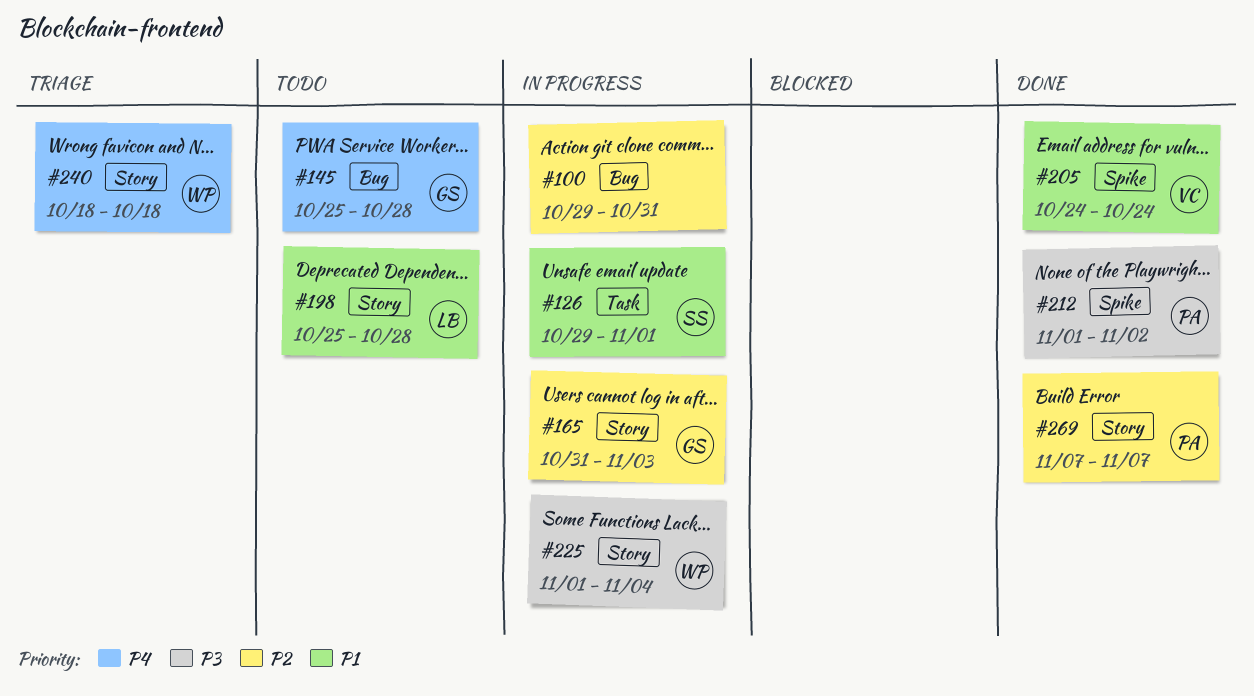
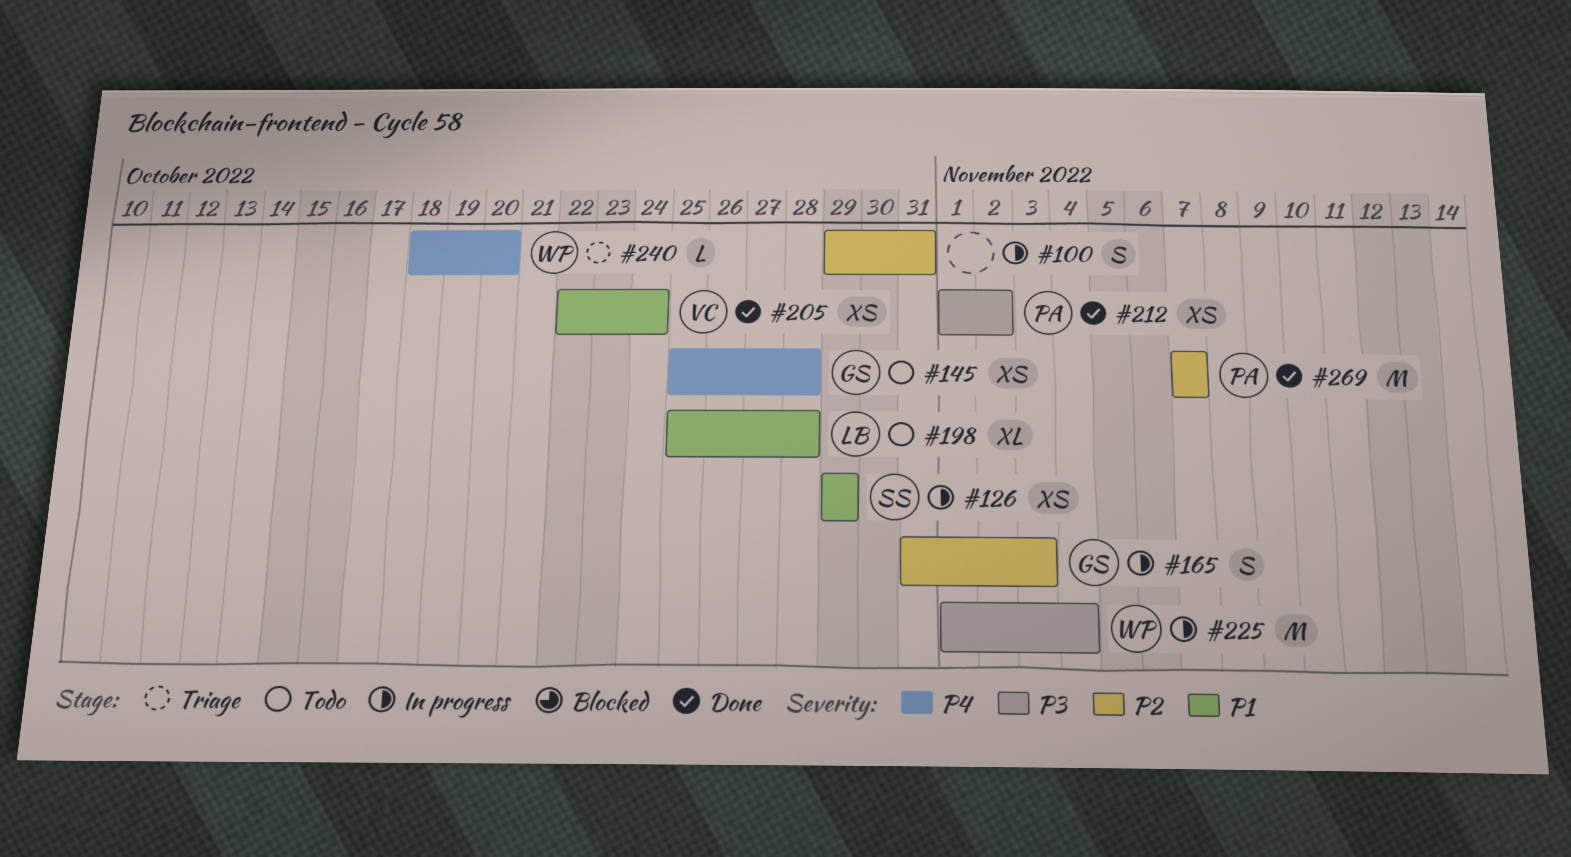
#126, due: Nov 1 -> Oct 29
#205, start: Oct 24 -> Oct 22
#240, due: Oct 18 -> Oct 20

